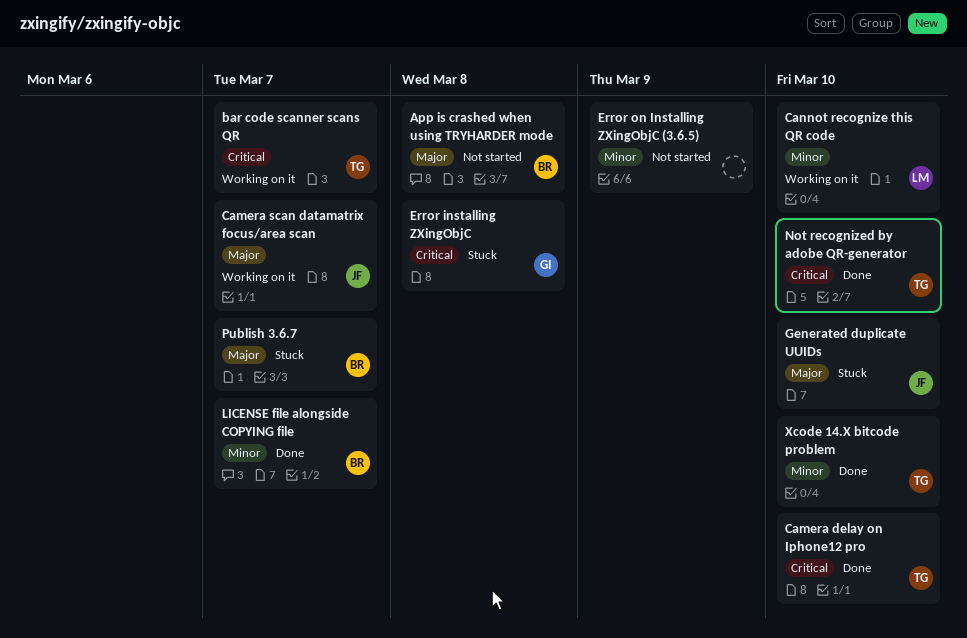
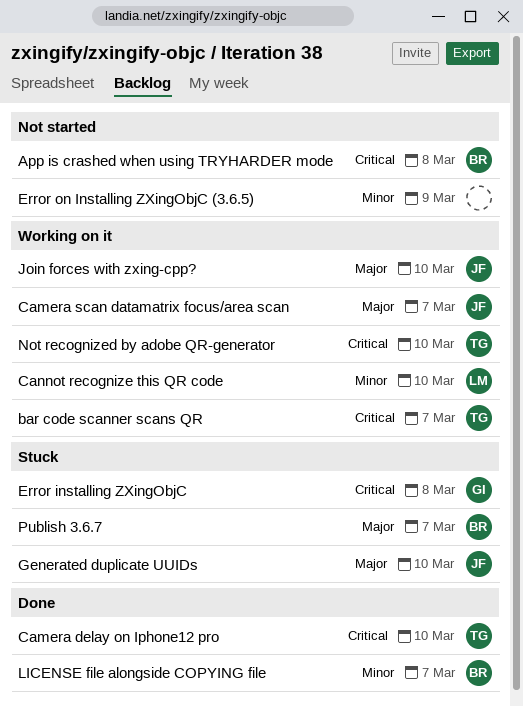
App is crashed when using TRYHARDER mode, priority: Major -> Critical
Join forces with zxing-cpp?: none -> present
Not recognized by adobe QR-generator, status: Done -> Working on it
Xcode 14.X bitcode problem: present -> none

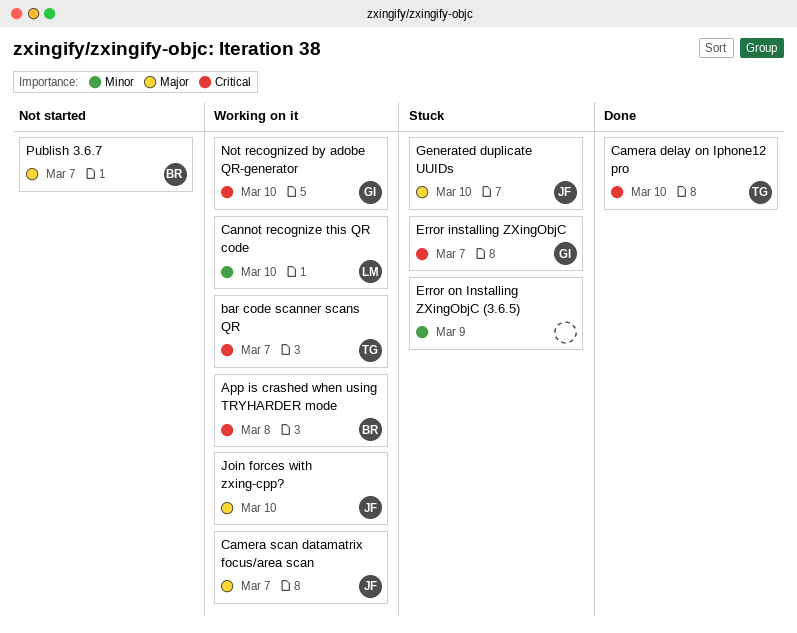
App is crashed when using TRYHARDER mode, status: Not started -> Working on it
Error installing ZXingObjC, due: Mar 8 -> Mar 7
Error on Installing ZXingObjC (3.6.5), status: Not started -> Stuck
LICENSE file alongside COPYING file: present -> none
Not recognized by adobe QR-generator, owner: TG -> GI
Publish 3.6.7, status: Stuck -> Not started

